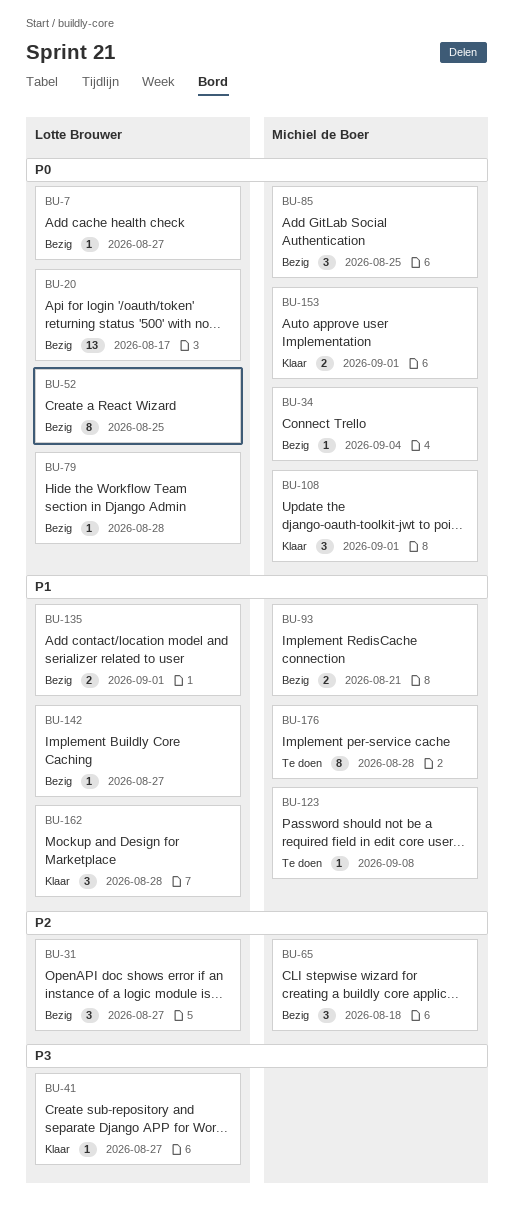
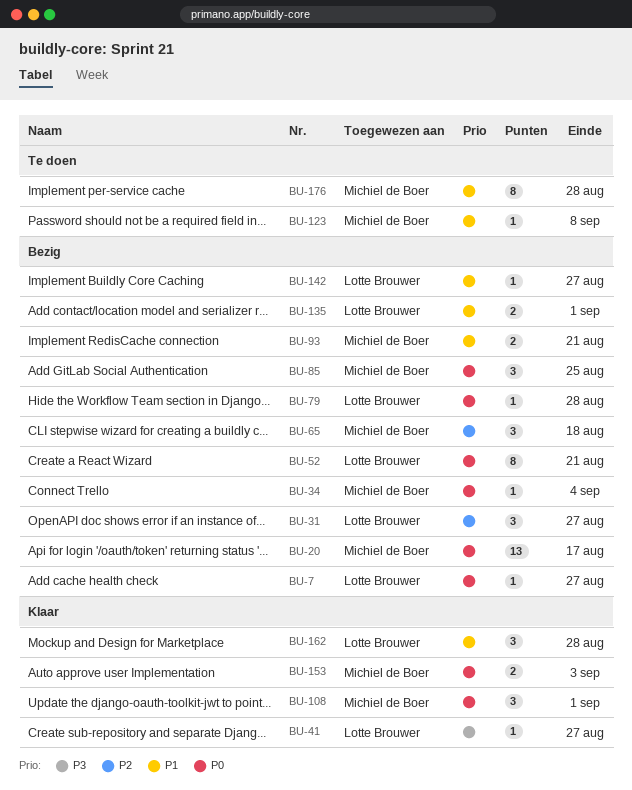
BU-20, owner: Lotte Brouwer -> Michiel de Boer
BU-52, due: Aug 25 -> Aug 21
BU-153, due: Sep 1 -> Sep 3

